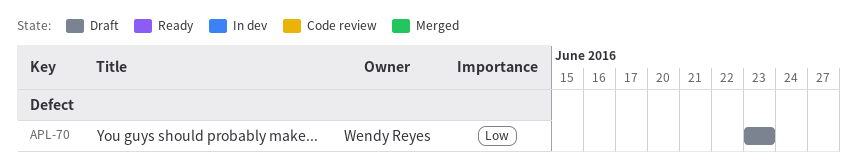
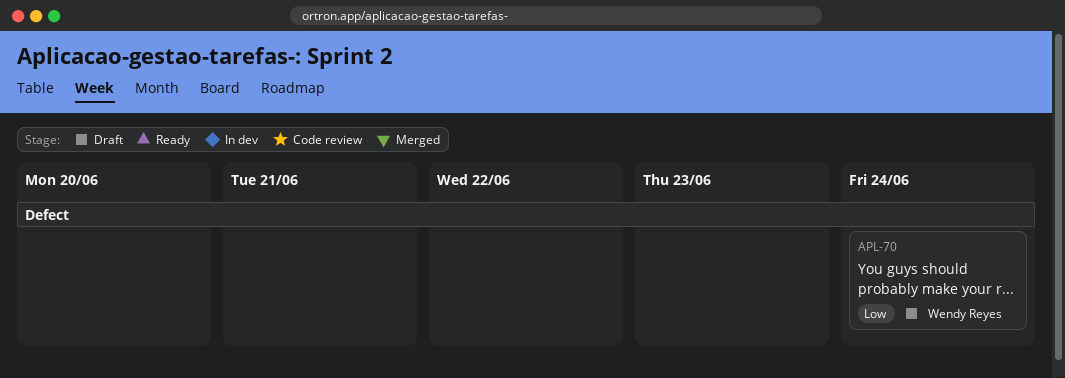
APL-70, due: Jun 23 -> Jun 24

